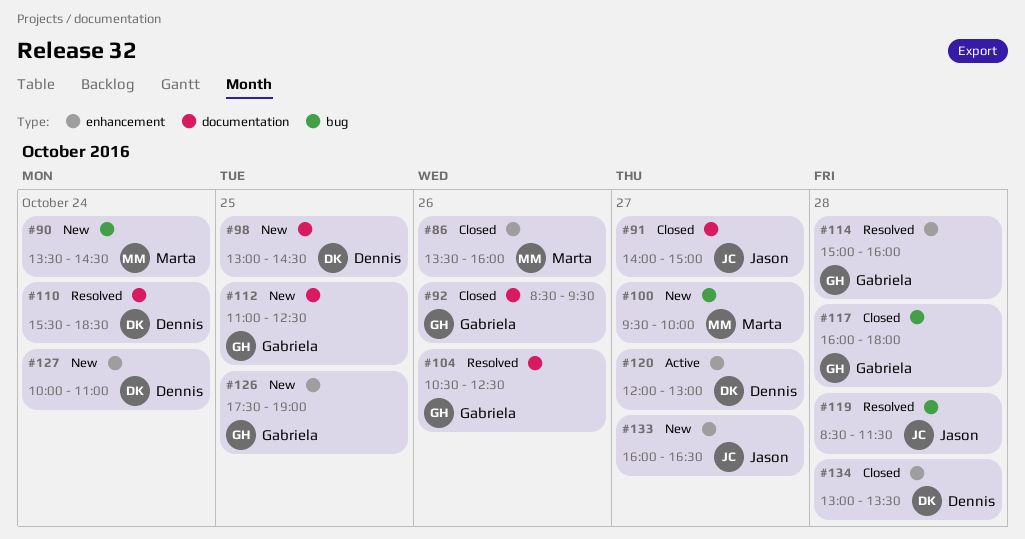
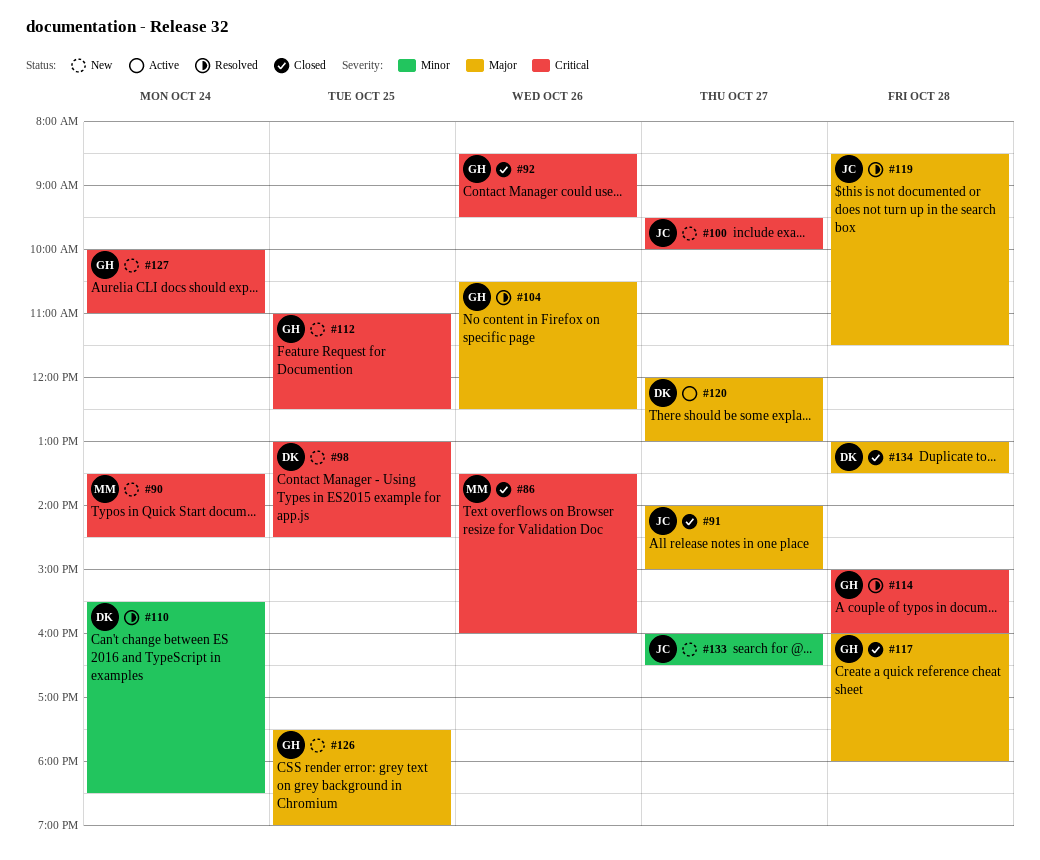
#100, owner: Marta -> Jason
#127, owner: Dennis -> Gabriela

